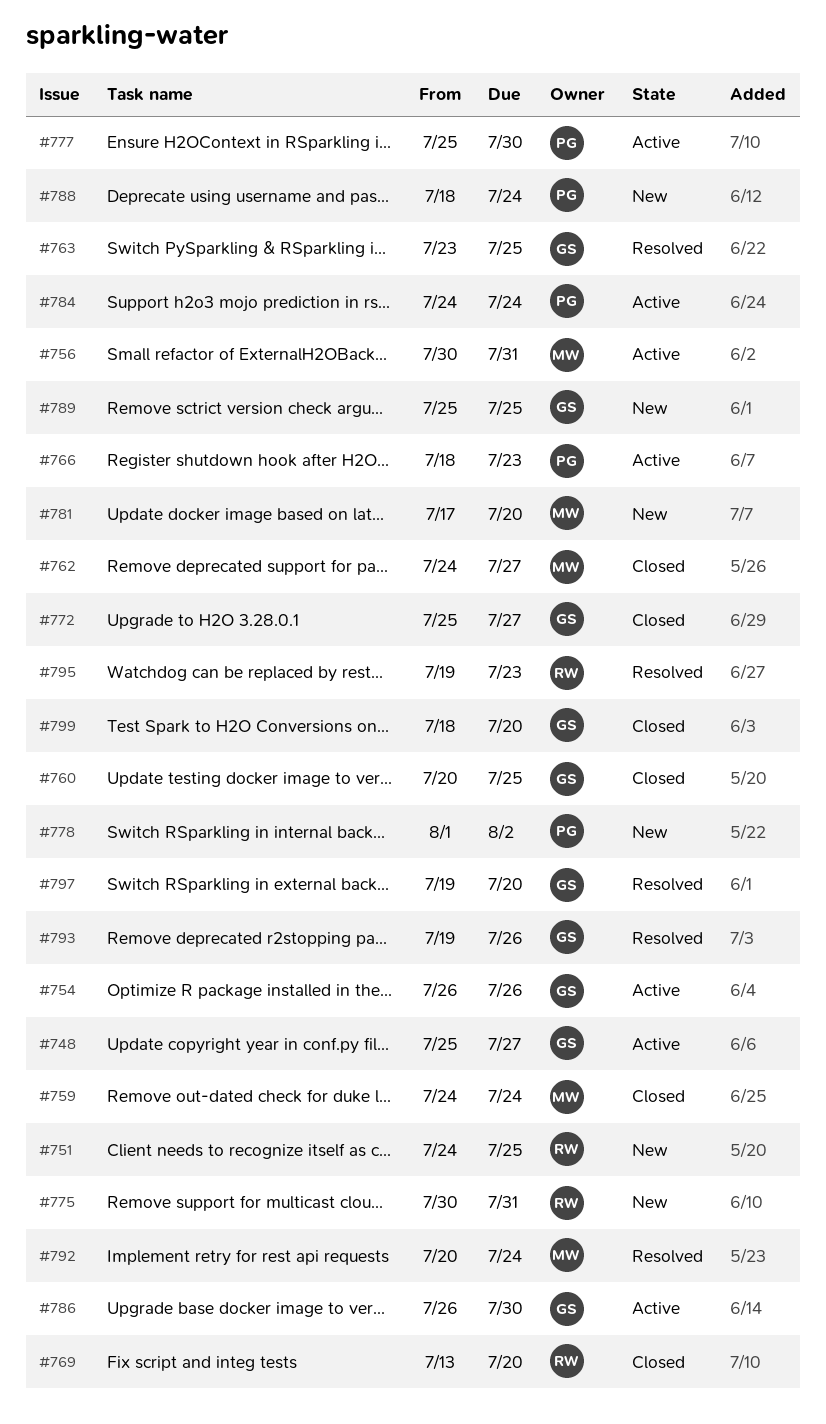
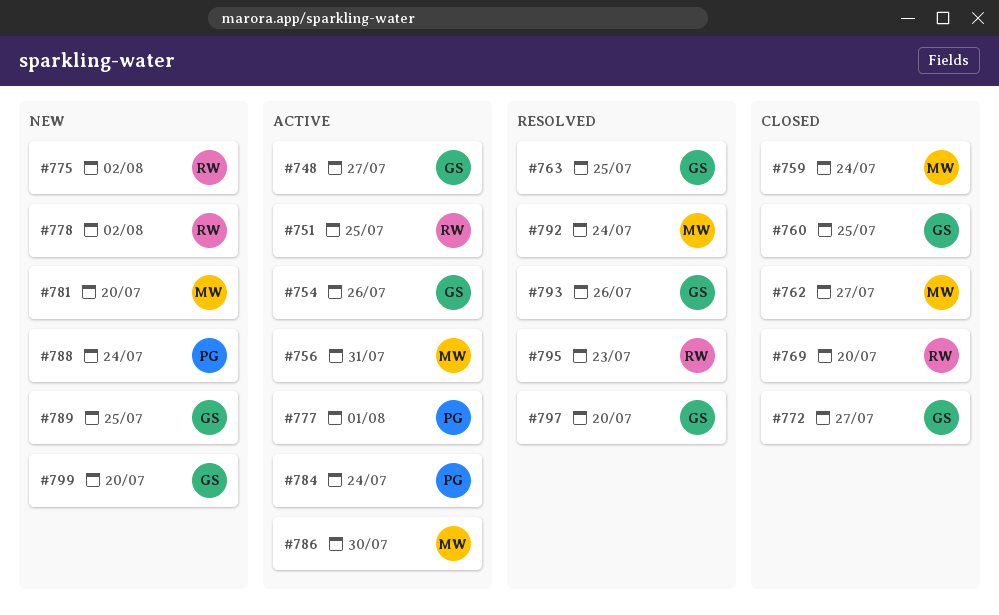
#751, status: New -> Active
#766: present -> none
#775, due: Jul 31 -> Aug 2
#777, due: Jul 30 -> Aug 1
#778, owner: PG -> RW
#786, owner: GS -> MW
#799, status: Closed -> New

